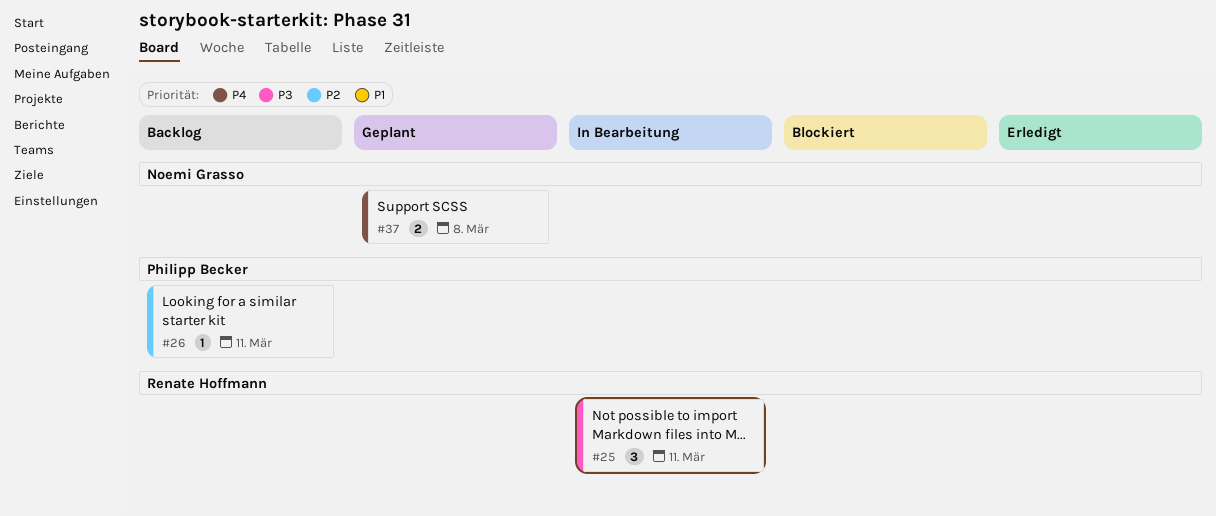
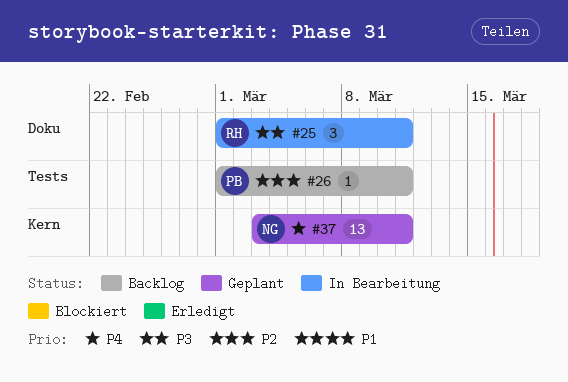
#37, estimate: 2 -> 13
#37, due: Mar 8 -> Mar 11

